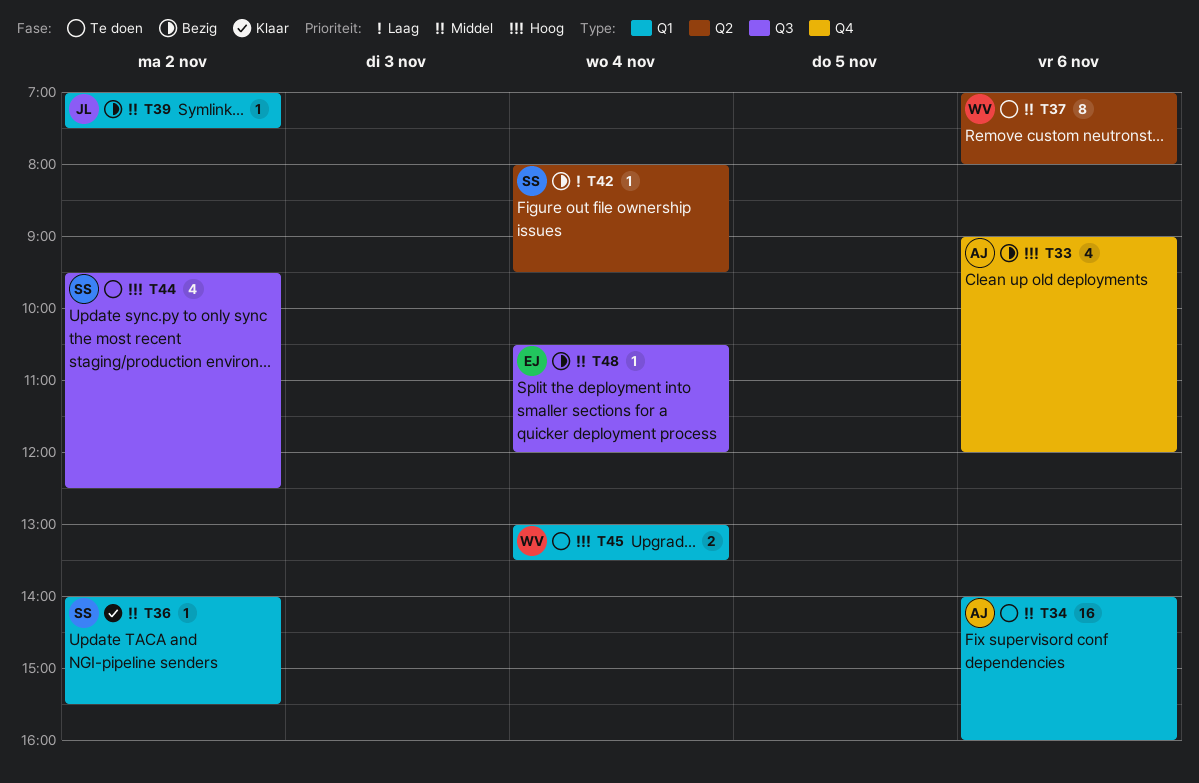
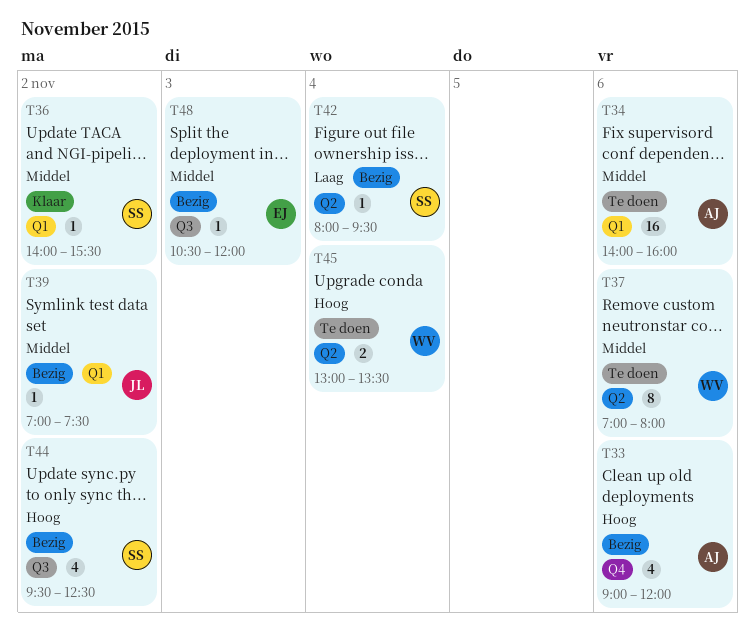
T44, status: Te doen -> Bezig
T45, label: Q1 -> Q2
T48, day: Nov 4 -> Nov 3

